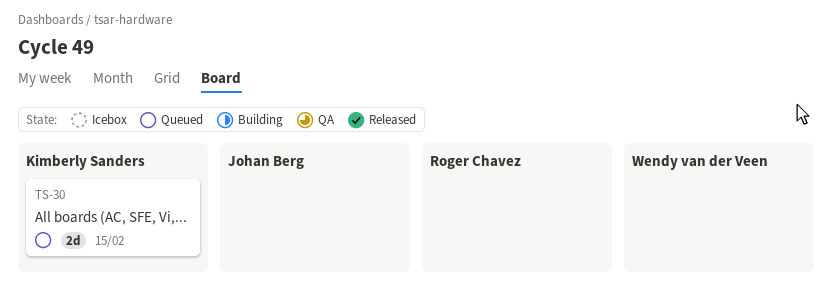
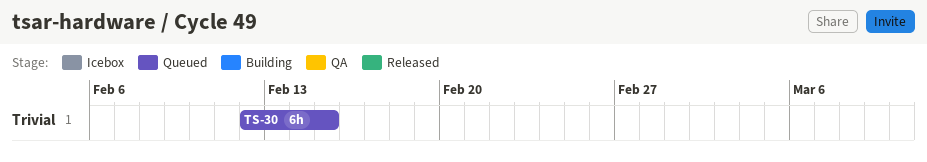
TS-30, estimate: 2d -> 6h

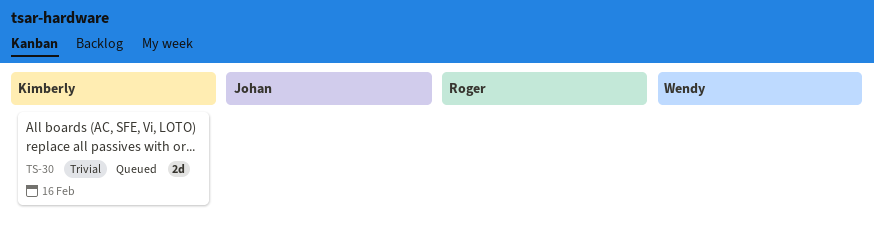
TS-30, estimate: 6h -> 2d
TS-30, due: Feb 15 -> Feb 16

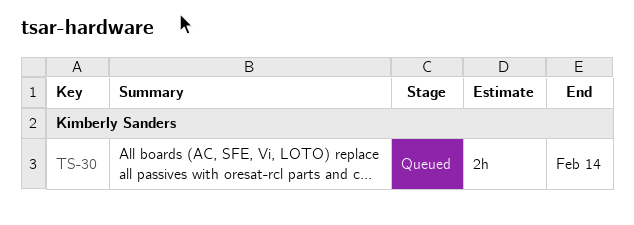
TS-30, estimate: 2d -> 2h
TS-30, due: Feb 16 -> Feb 14

